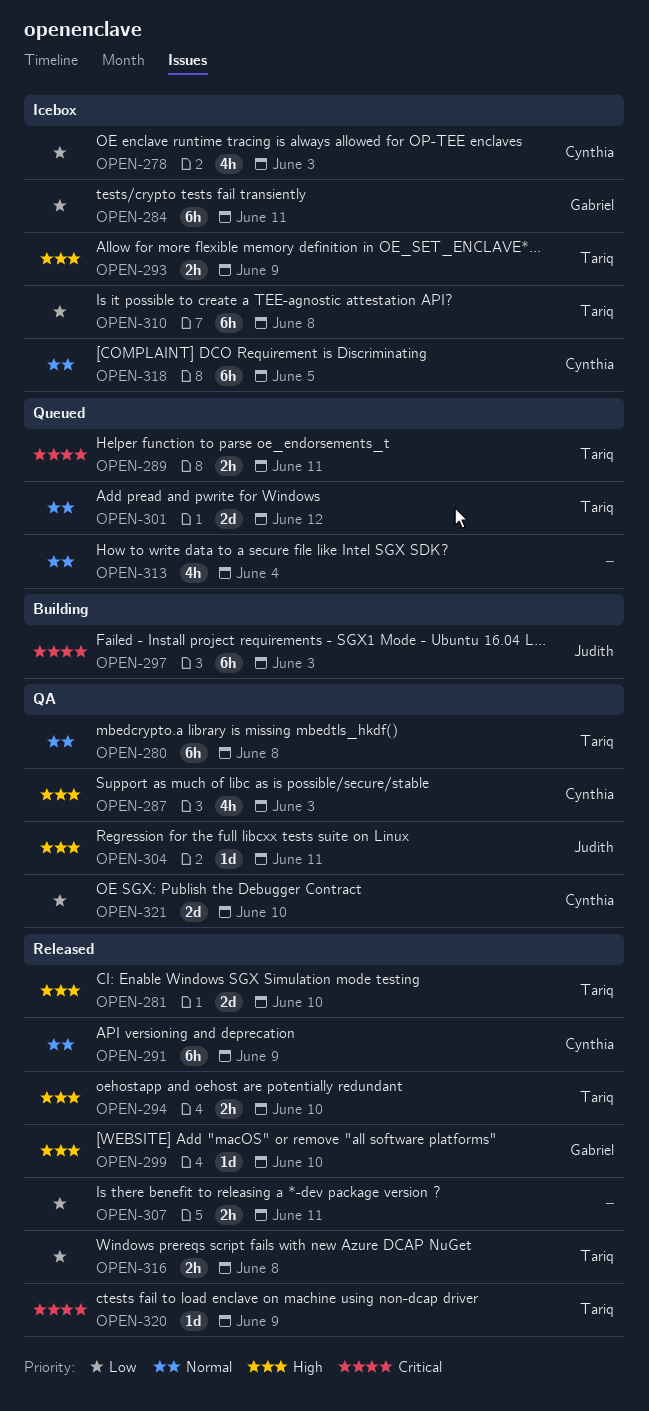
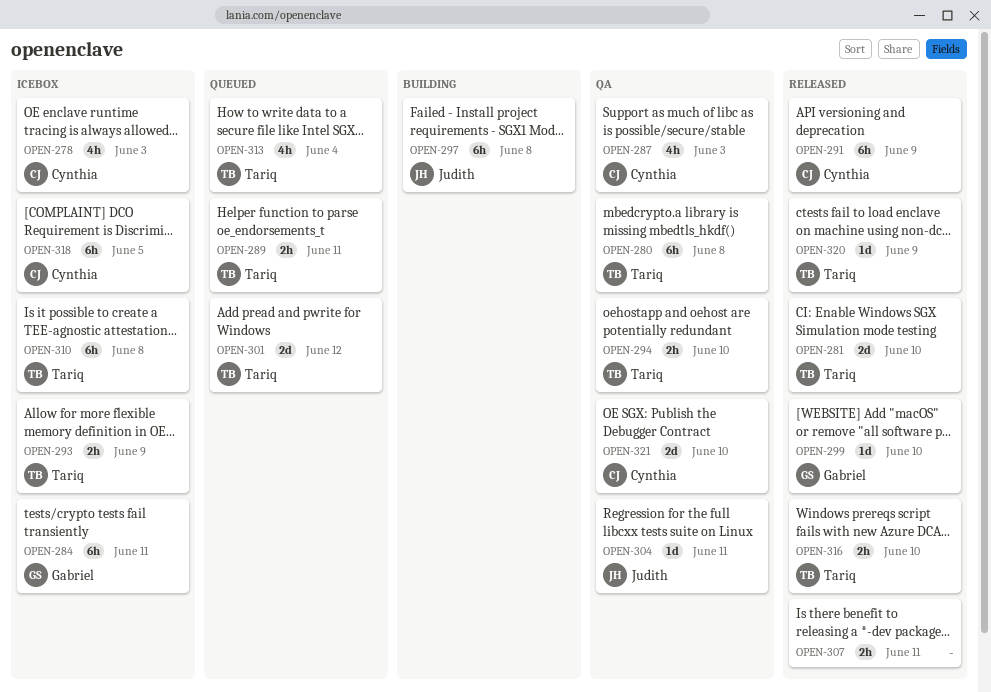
OPEN-294, status: Released -> QA
OPEN-297, due: Jun 3 -> Jun 8
OPEN-313, owner: none -> Tariq
OPEN-316, due: Jun 8 -> Jun 10

